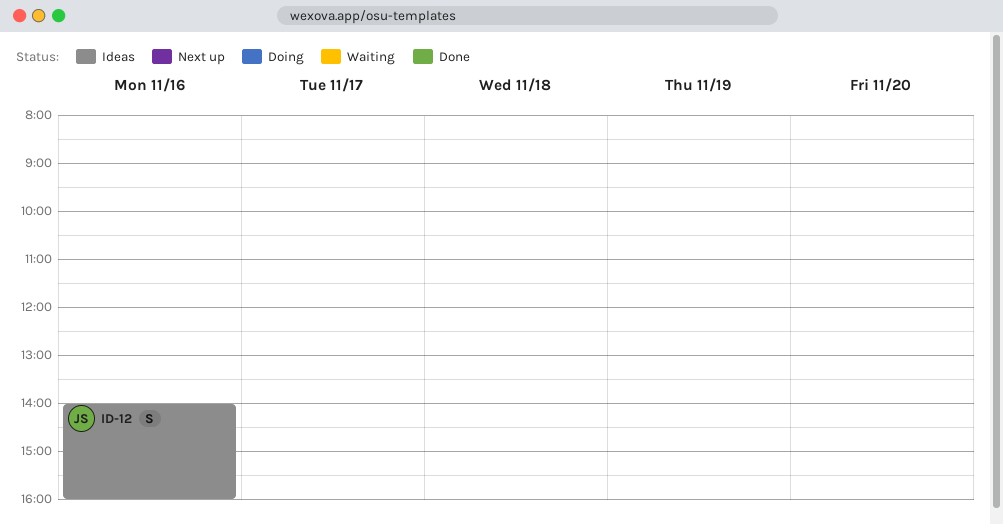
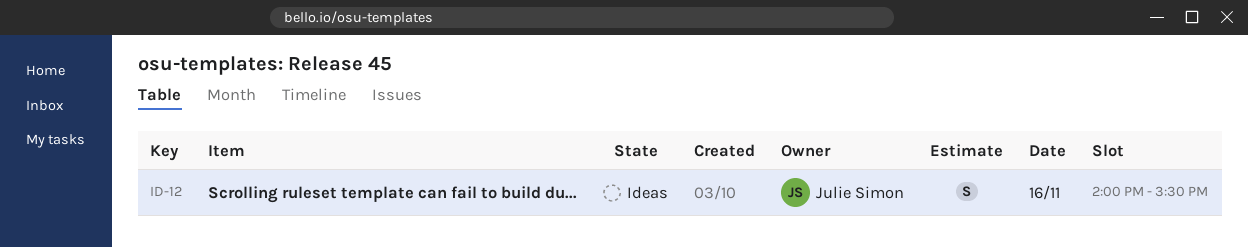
ID-12, ends: 16:00 -> 15:30

